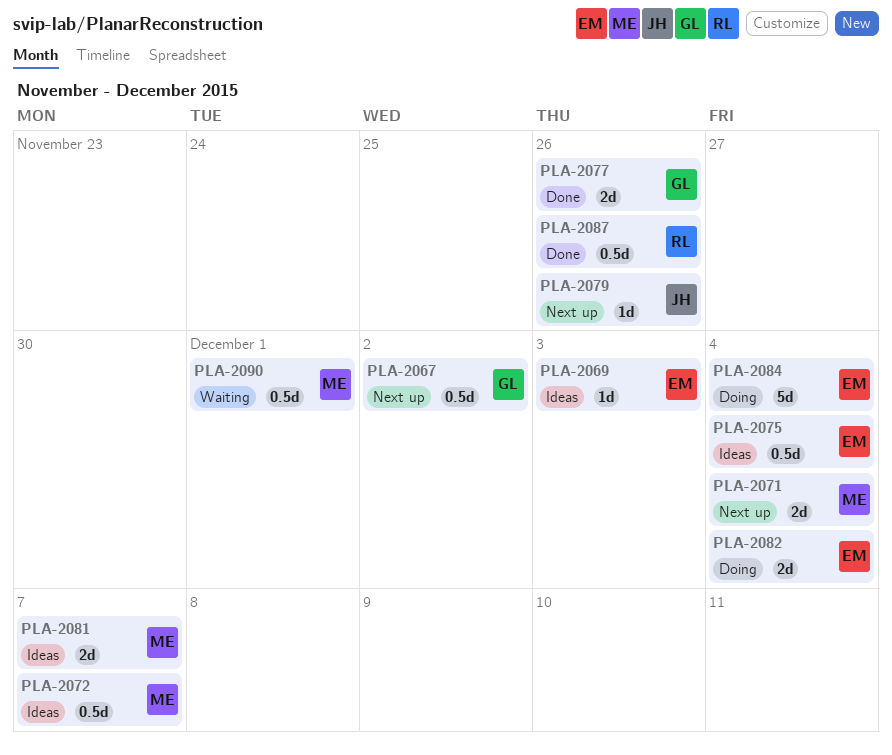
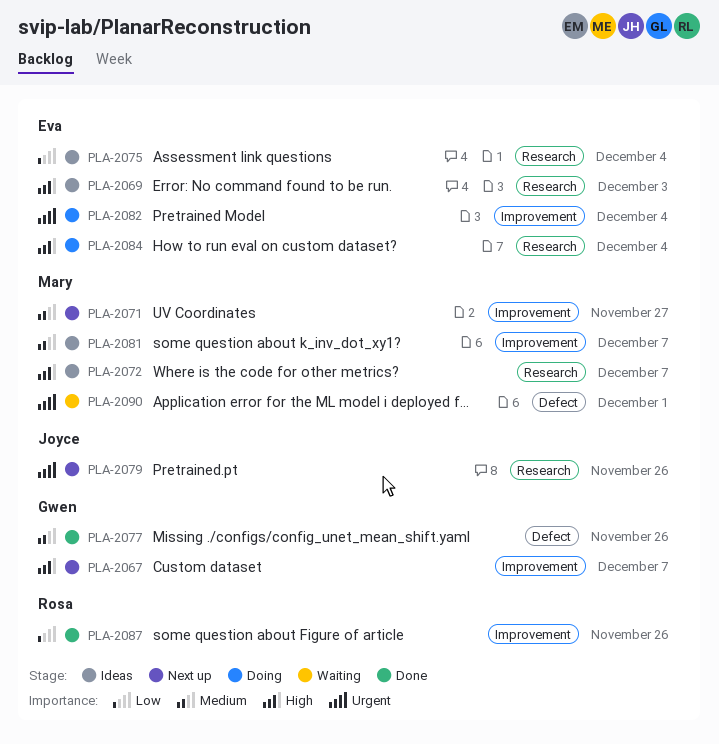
PLA-2067, due: Dec 2 -> Dec 7
PLA-2071, due: Dec 4 -> Nov 27

